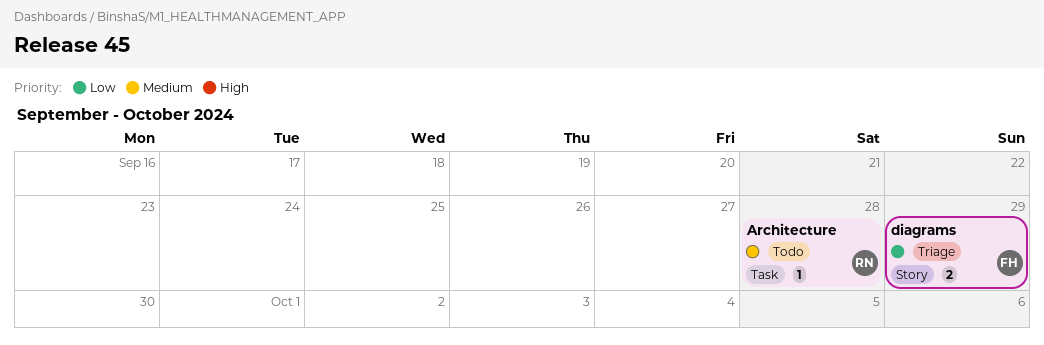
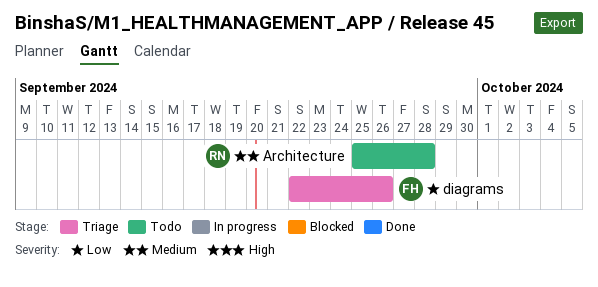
diagrams, due: Sep 29 -> Sep 26

